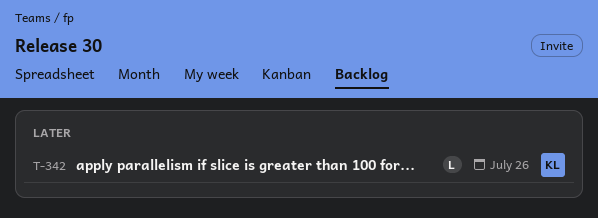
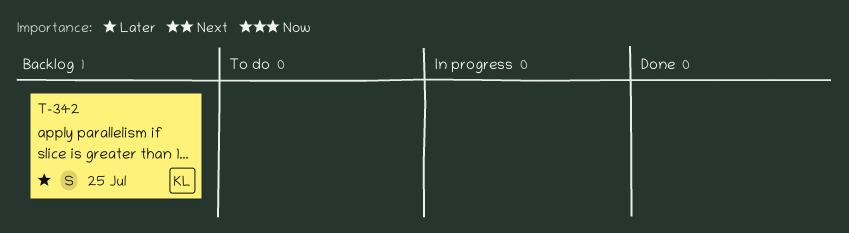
T-342, estimate: L -> S
T-342, due: Jul 26 -> Jul 25

